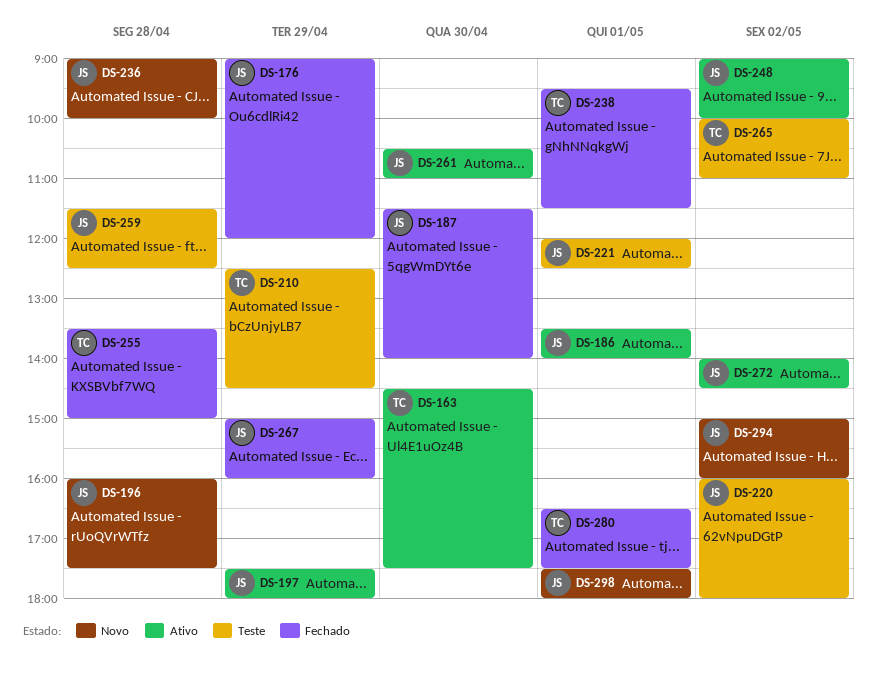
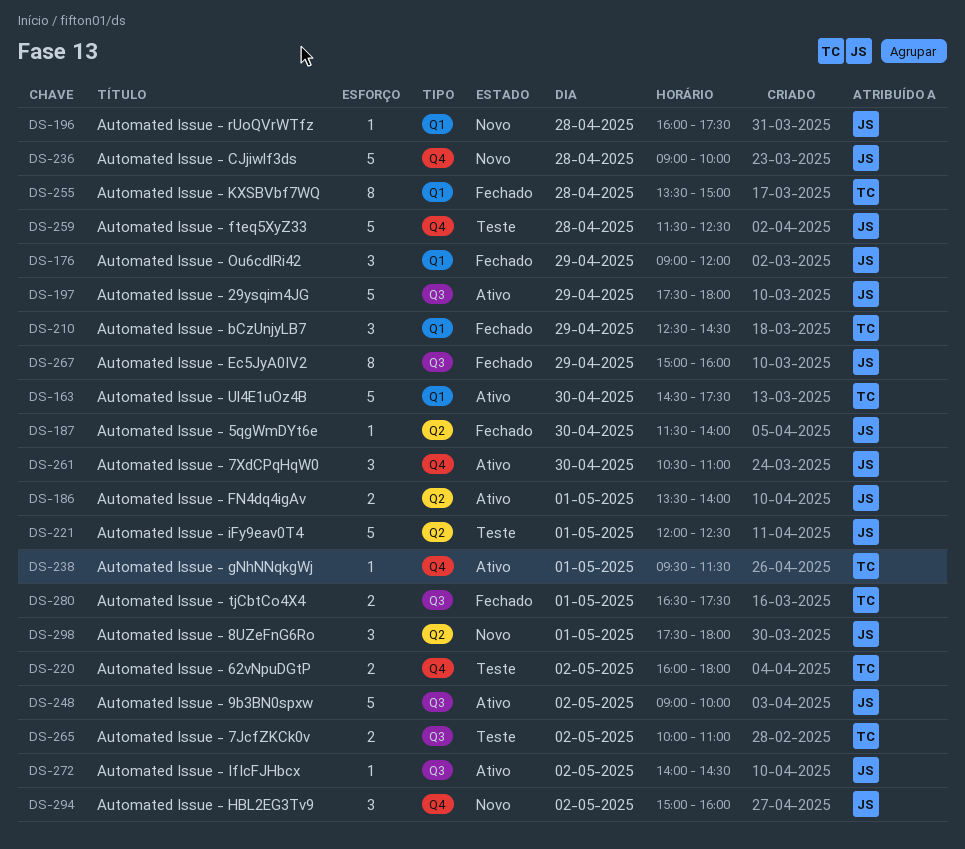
DS-210, status: Teste -> Fechado
DS-220, owner: JS -> TC
DS-238, status: Fechado -> Ativo

